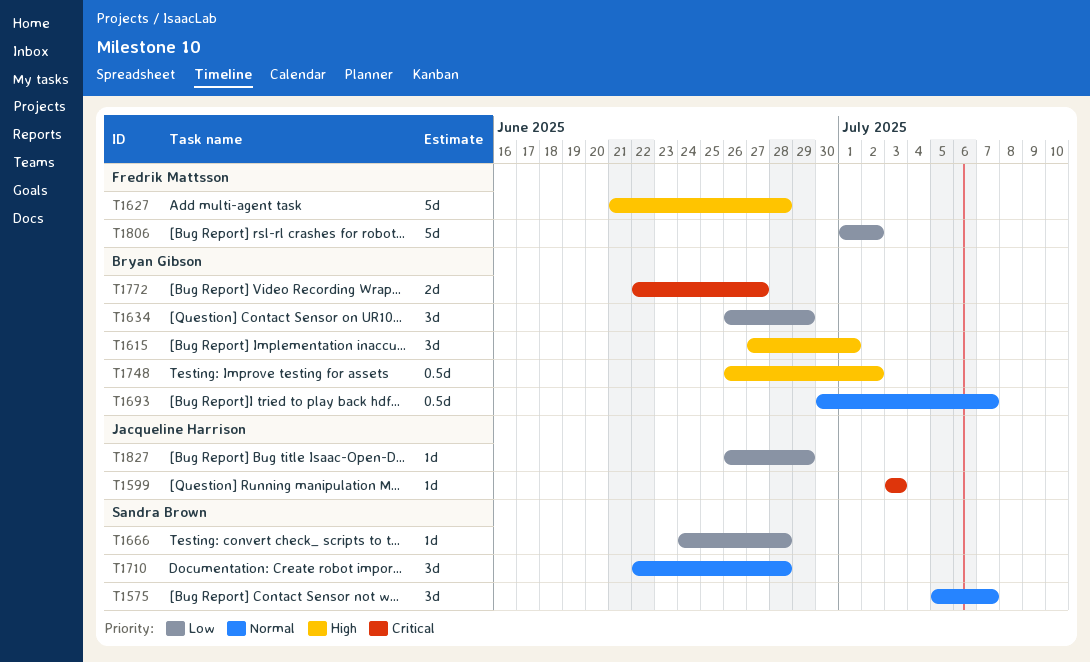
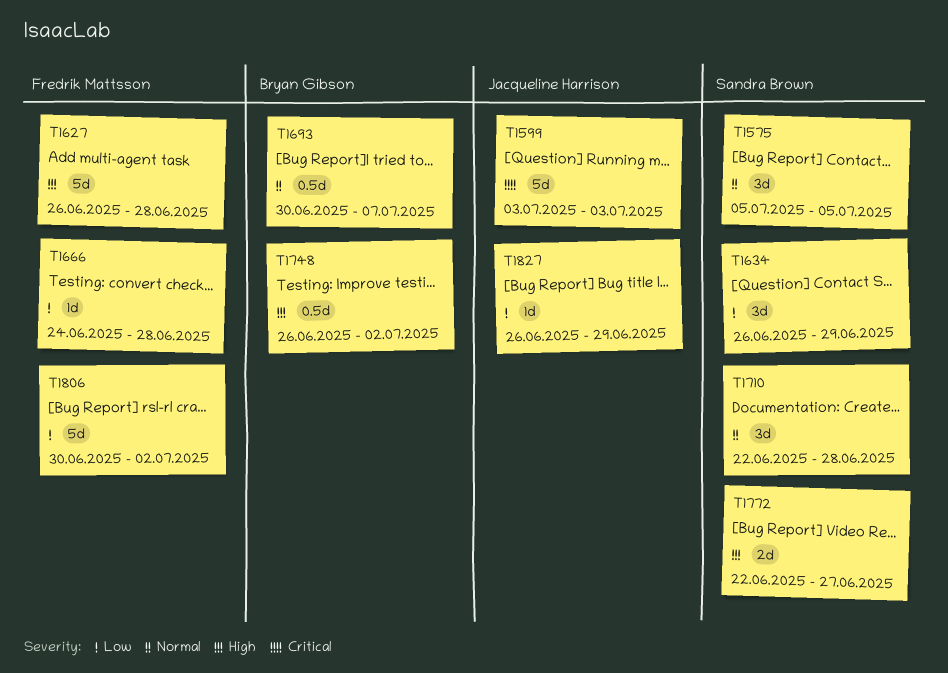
T1575, due: Jul 7 -> Jul 5
T1599, estimate: 1d -> 5d
T1615: present -> none
T1627, start: Jun 21 -> Jun 26
T1634, owner: Bryan Gibson -> Sandra Brown
T1666, owner: Sandra Brown -> Fredrik Mattsson
T1772, owner: Bryan Gibson -> Sandra Brown
T1772, priority: Critical -> High
T1806, start: Jul 1 -> Jun 30

